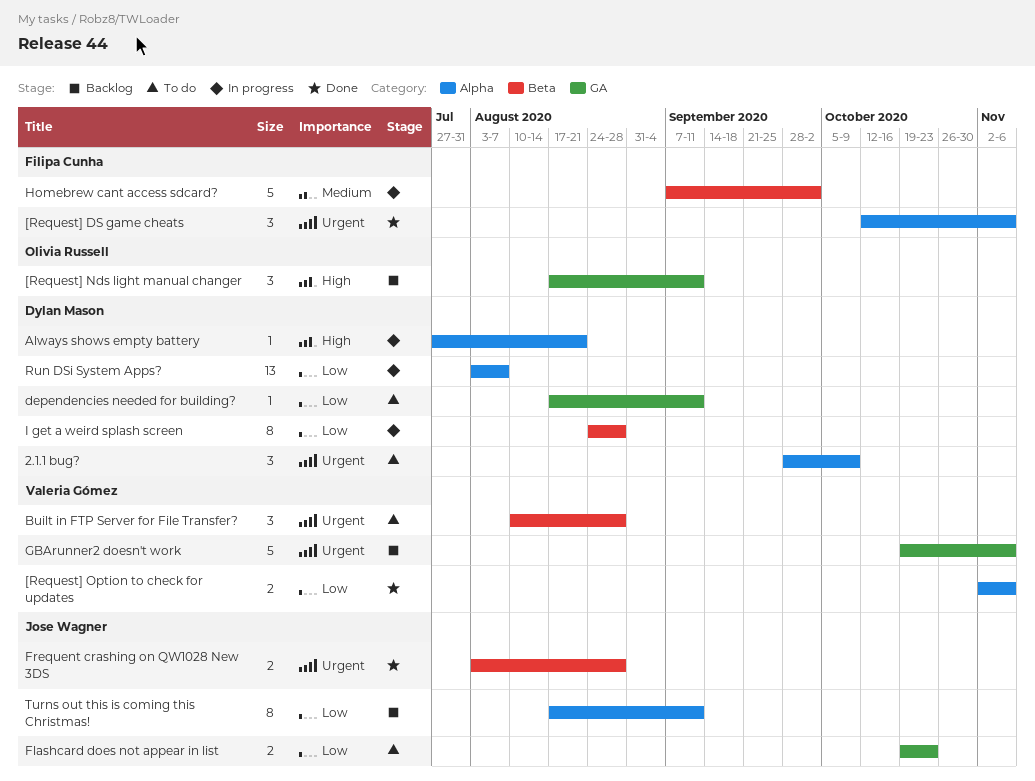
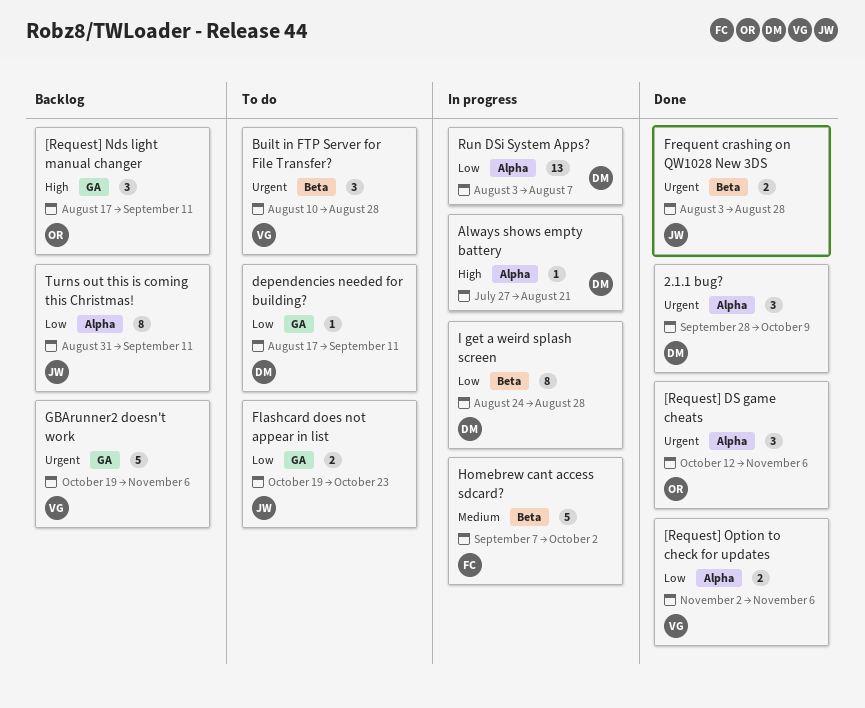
2.1.1 bug?, status: To do -> Done
[Request] DS game cheats, owner: Filipa Cunha -> Olivia Russell
Turns out this is coming this Christmas!, start: Aug 17 -> Aug 31

